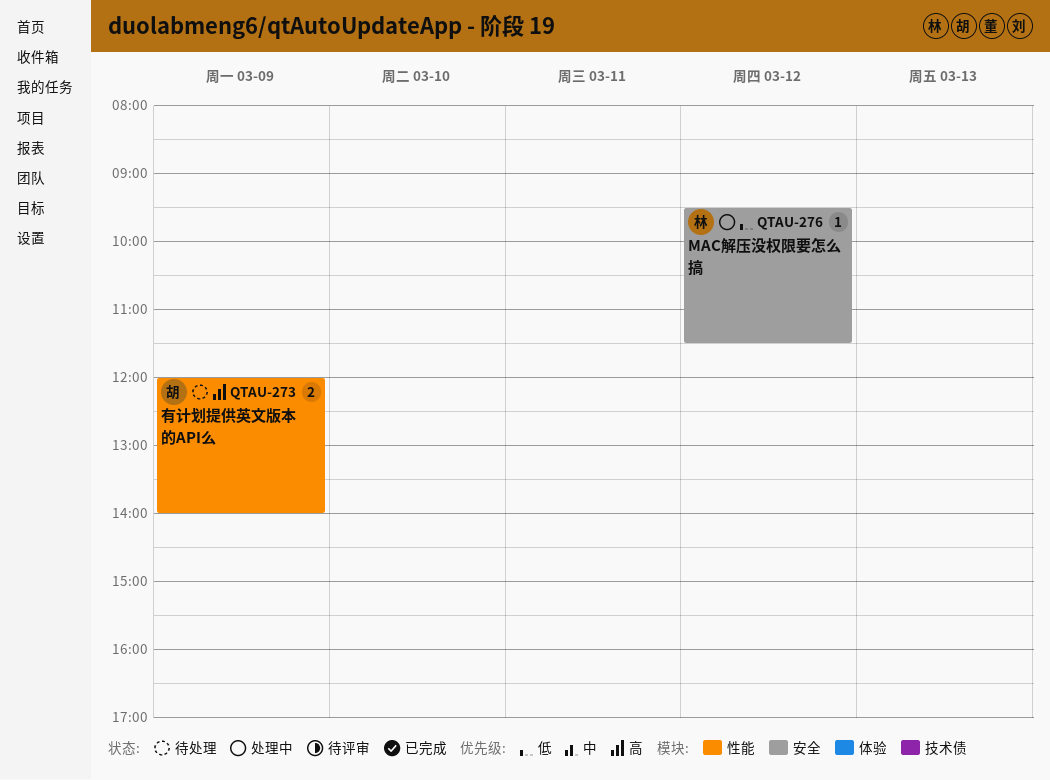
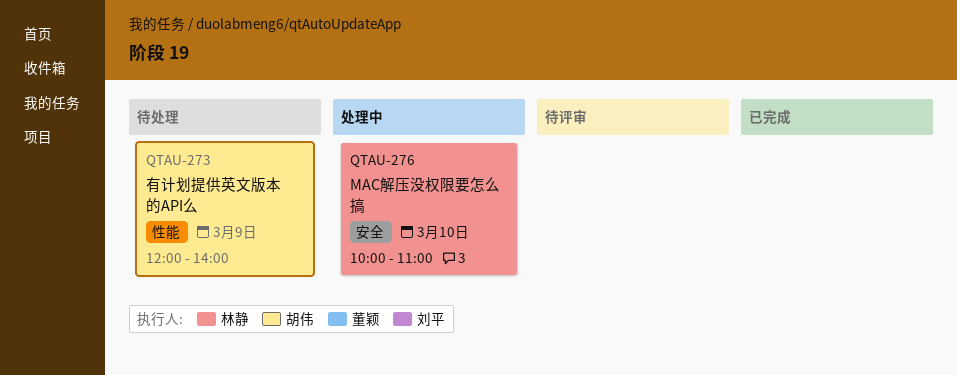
QTAU-276, day: Mar 12 -> Mar 10
QTAU-276, begins: 09:30 -> 10:00
QTAU-276, ends: 11:30 -> 11:00

